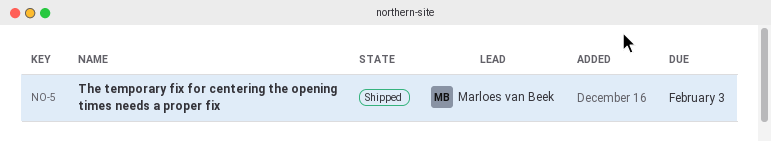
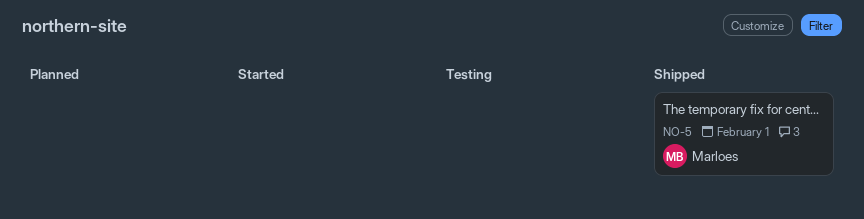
NO-5, due: Feb 3 -> Feb 1

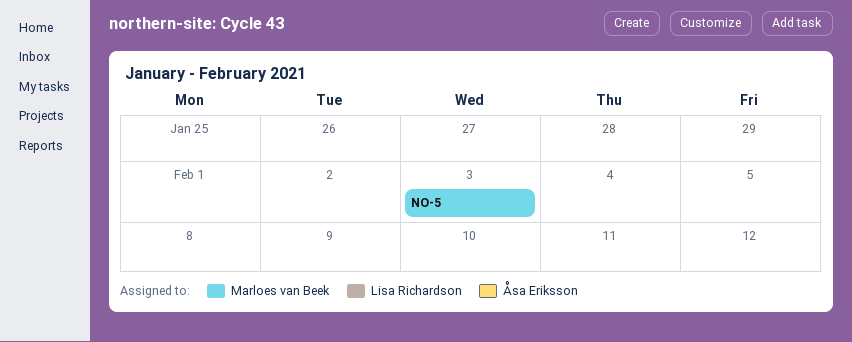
NO-5, due: Feb 1 -> Feb 3

